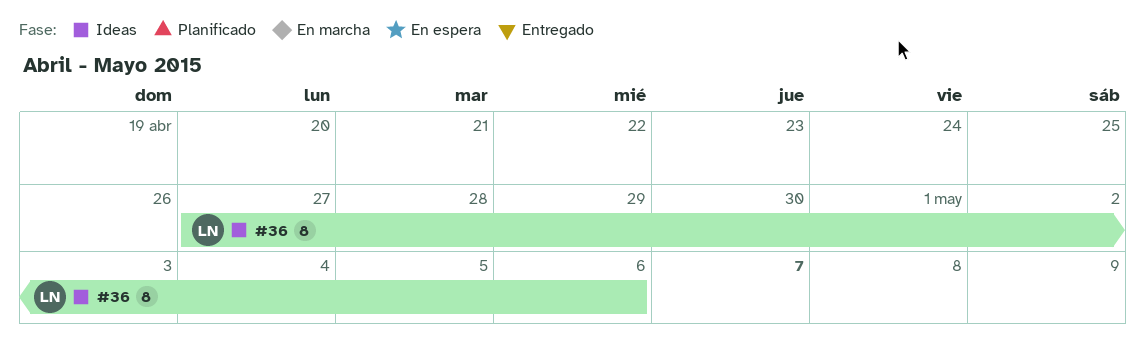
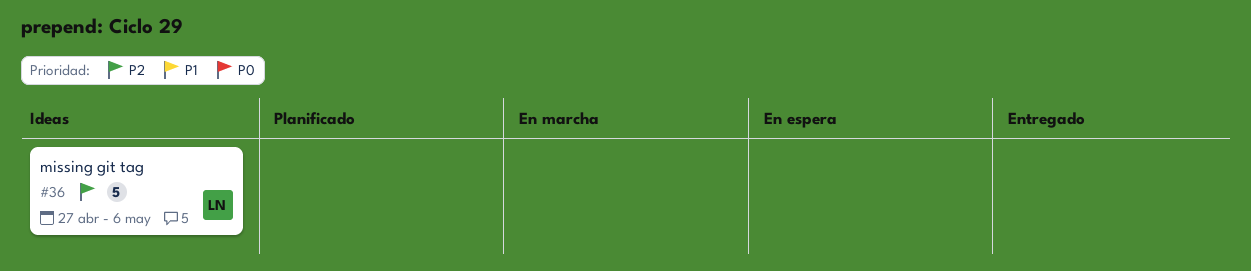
#36, estimate: 8 -> 5

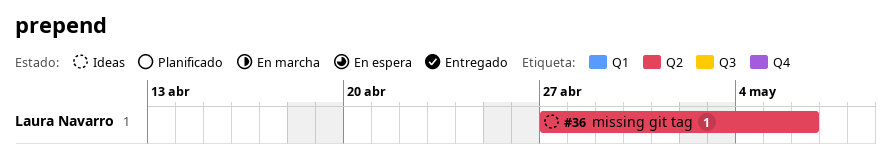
#36, estimate: 5 -> 1

